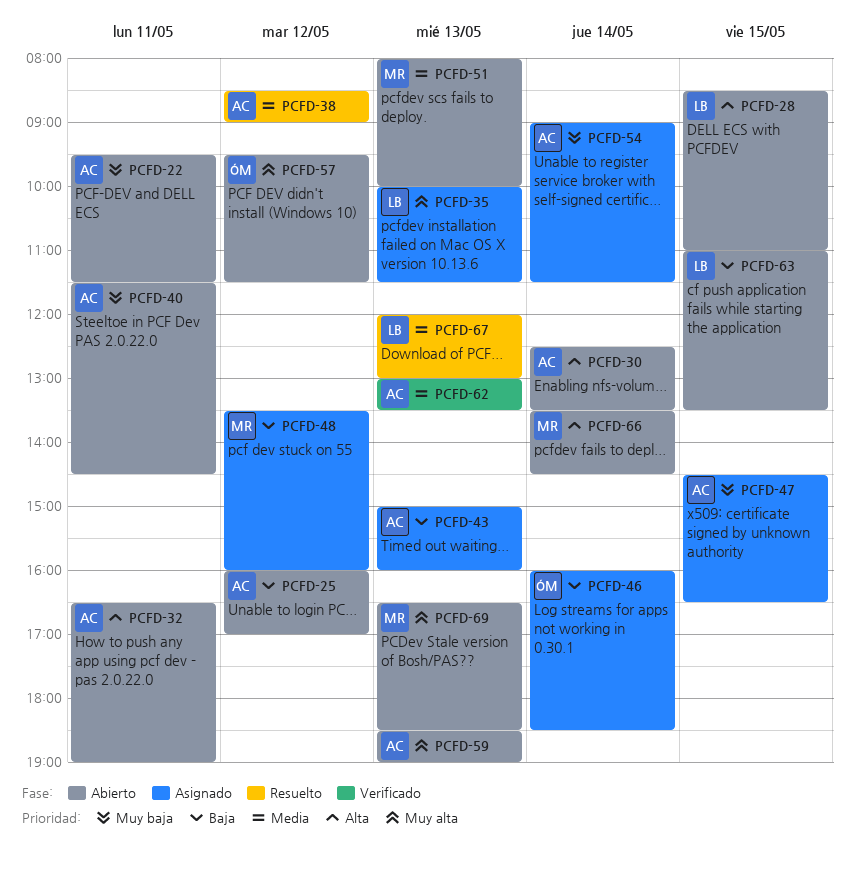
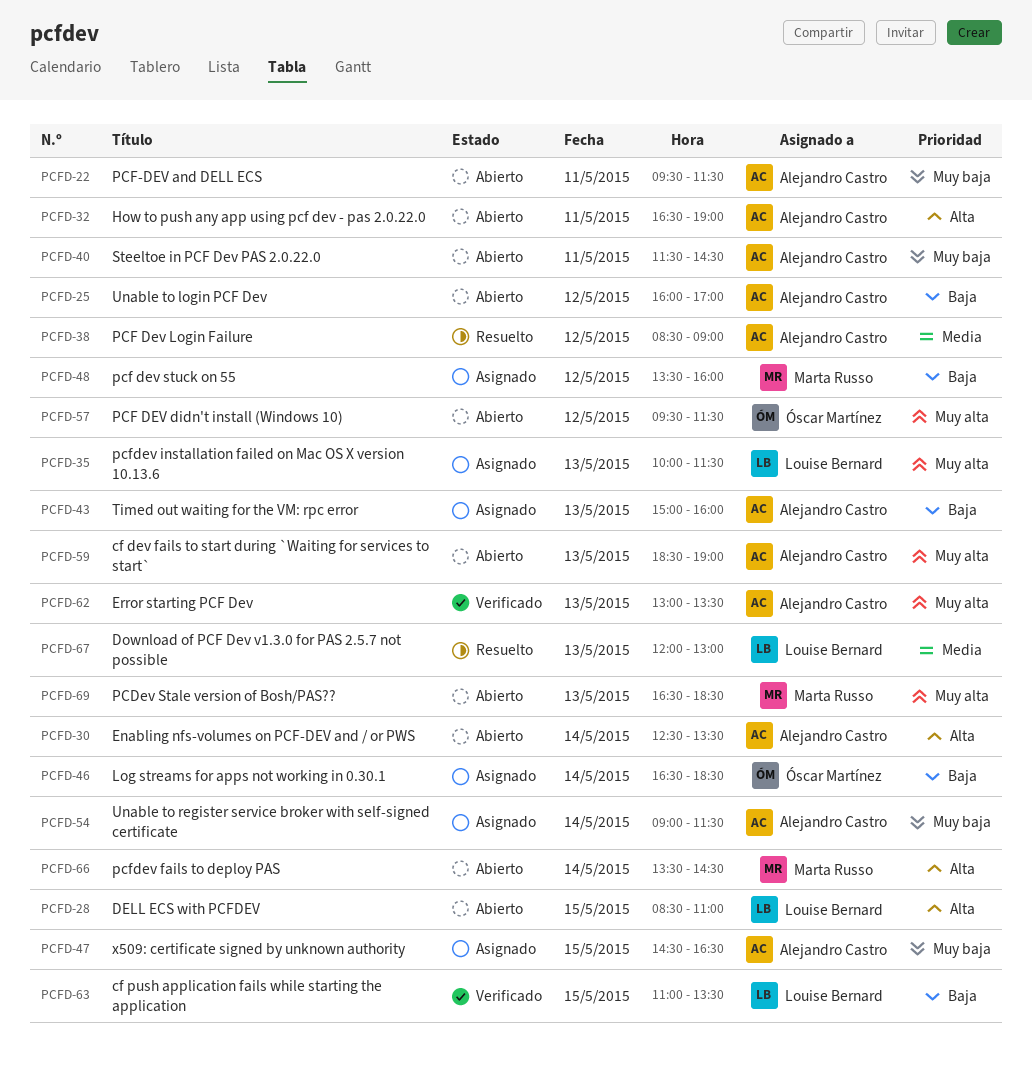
PCFD-46, begins: 16:00 -> 16:30
PCFD-51: present -> none
PCFD-62, priority: Media -> Muy alta
PCFD-63, status: Abierto -> Verificado

